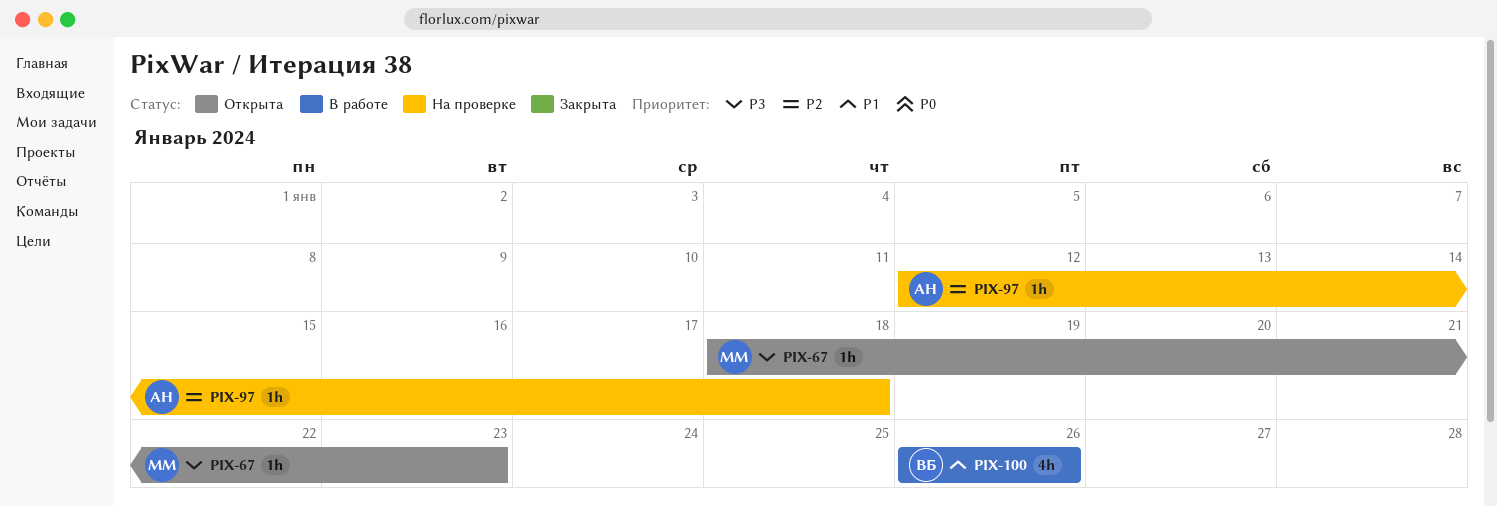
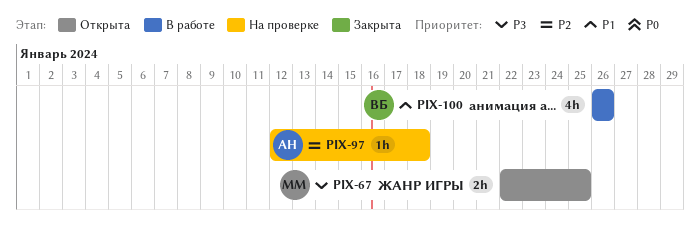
PIX-67, estimate: 1h -> 2h
PIX-67, start: Jan 18 -> Jan 22
PIX-67, due: Jan 23 -> Jan 25

